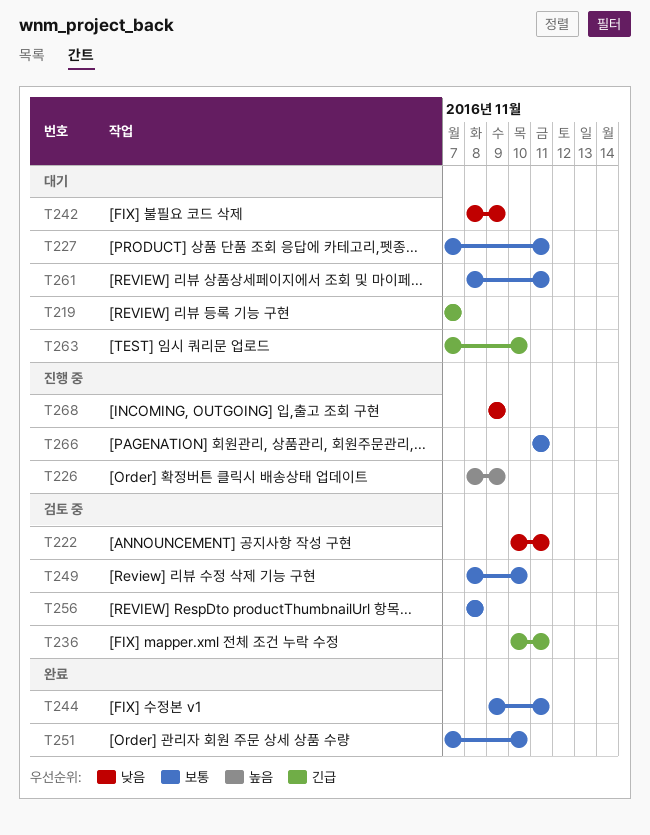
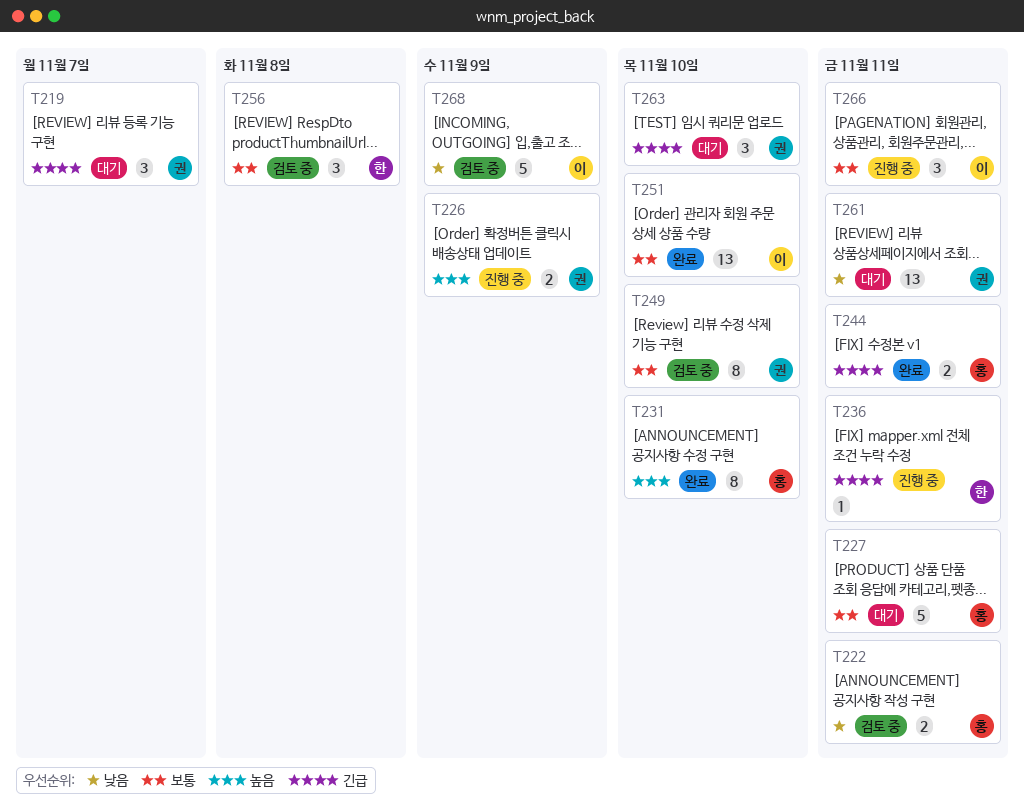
T231: none -> present
T236, status: 검토 중 -> 진행 중
T242: present -> none
T244, priority: 보통 -> 긴급
T261, priority: 보통 -> 낮음
T268, status: 진행 중 -> 검토 중

